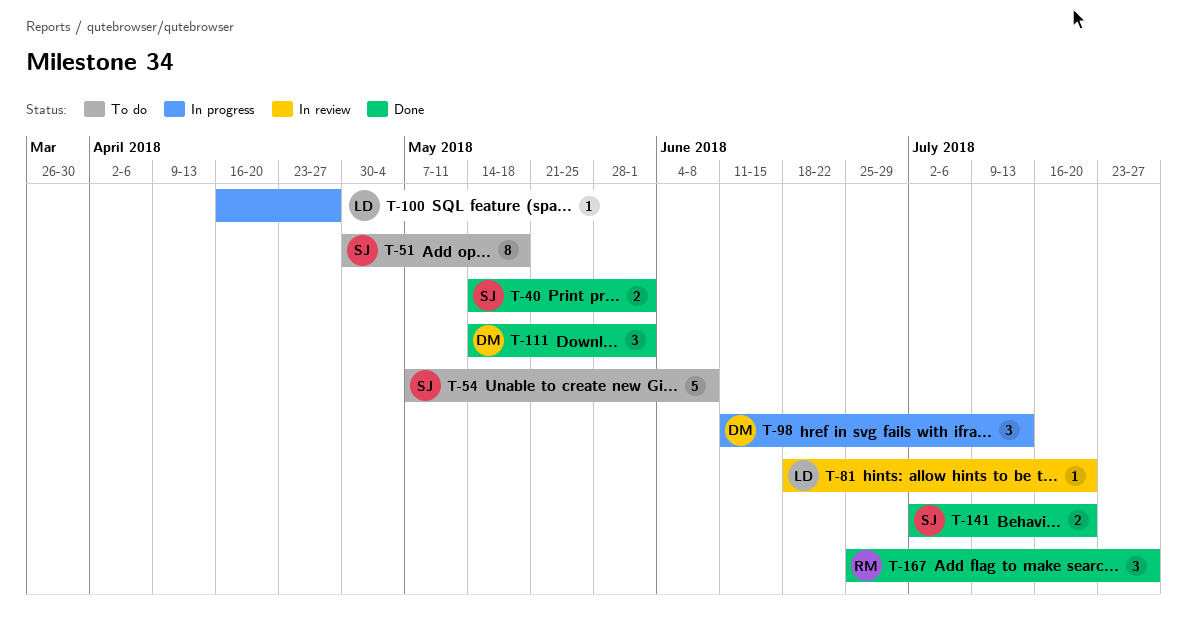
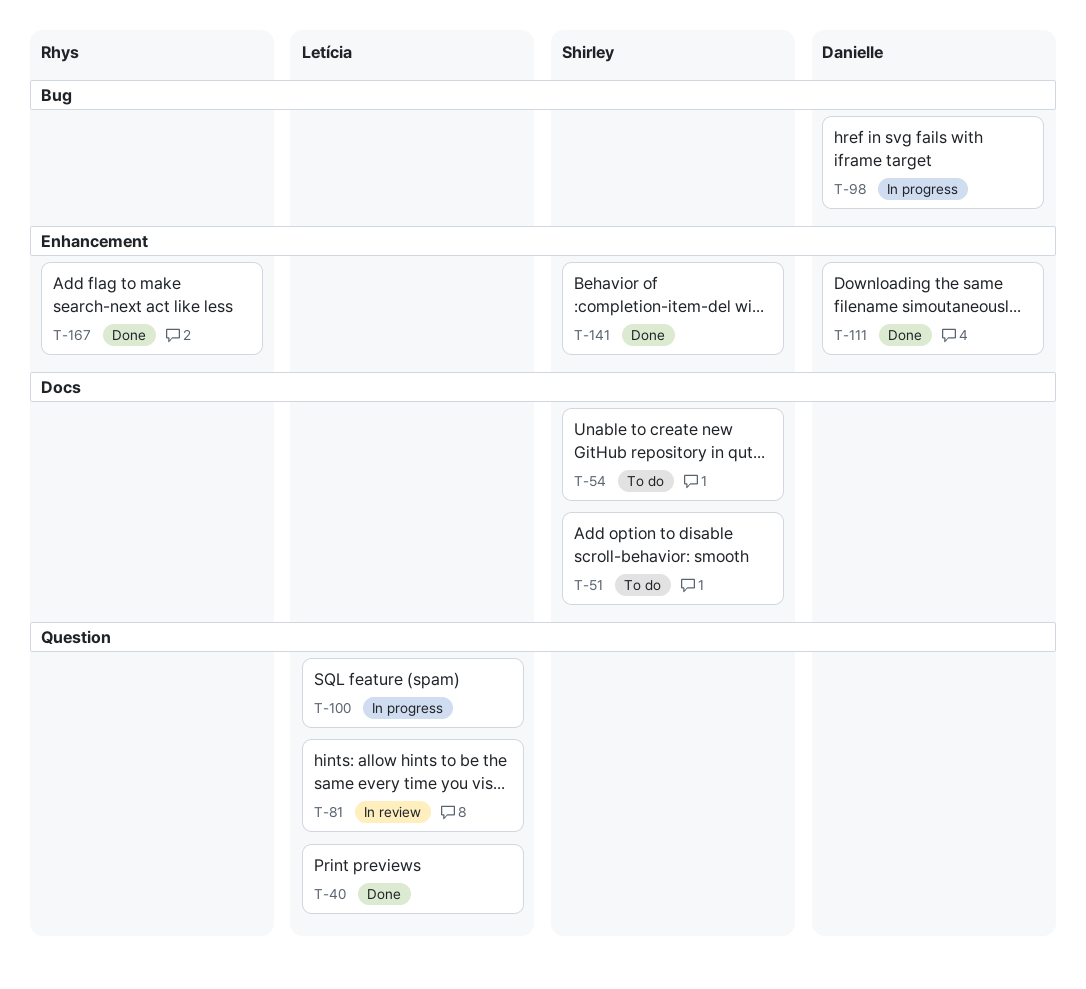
T-40, owner: Shirley -> Letícia

